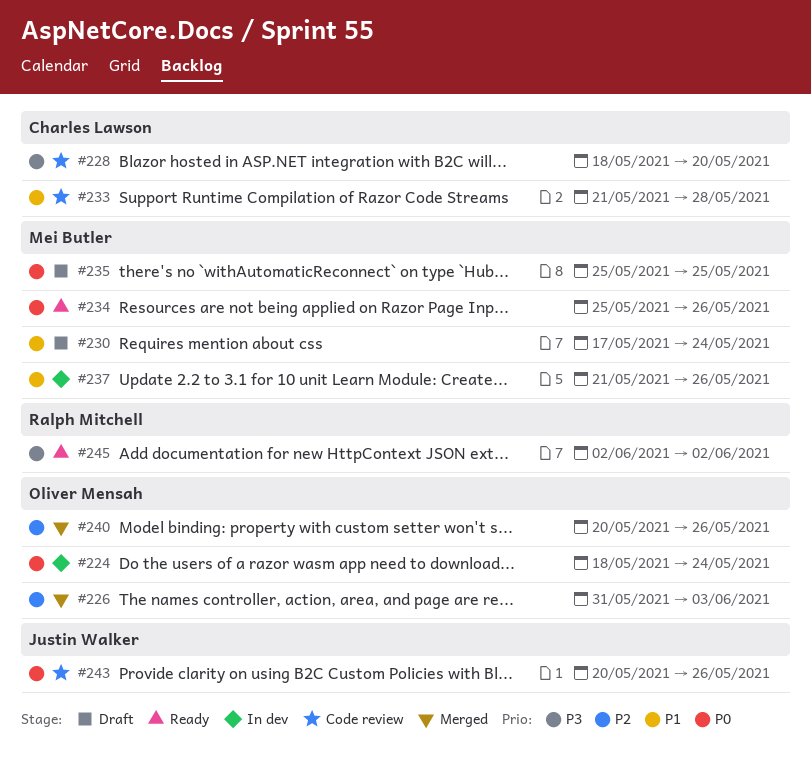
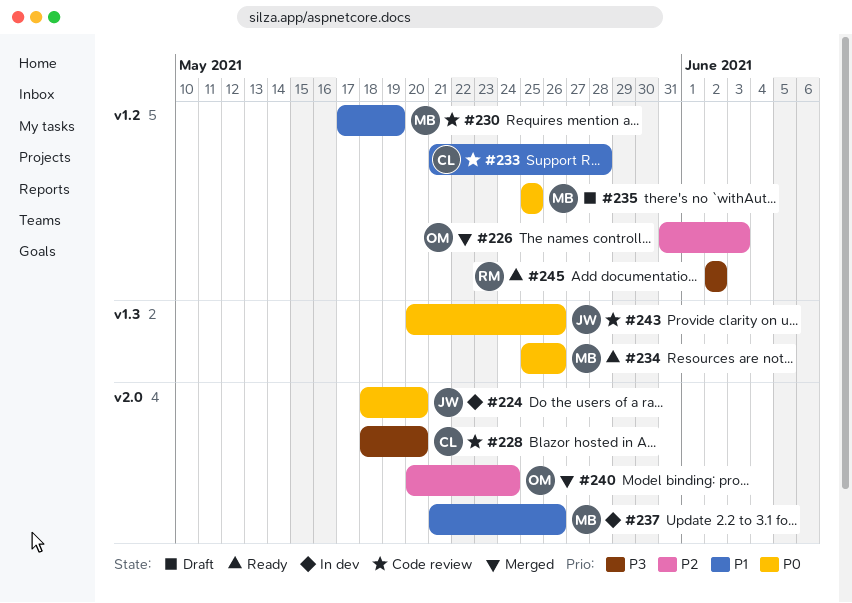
#224, owner: Oliver Mensah -> Justin Walker
#224, due: May 24 -> May 20
#230, status: Draft -> Code review
#230, due: May 24 -> May 19
#240, due: May 26 -> May 24

